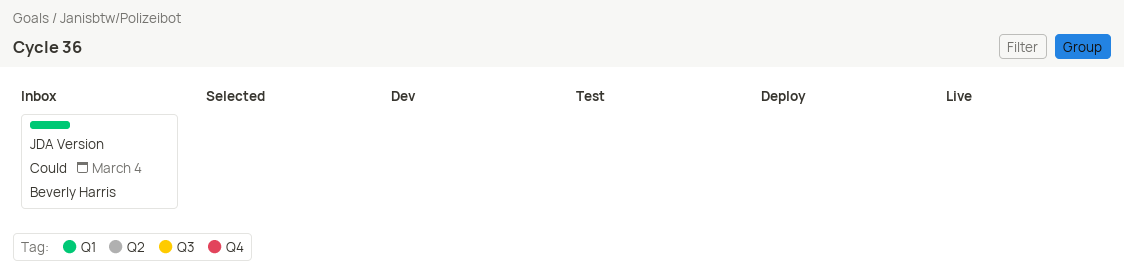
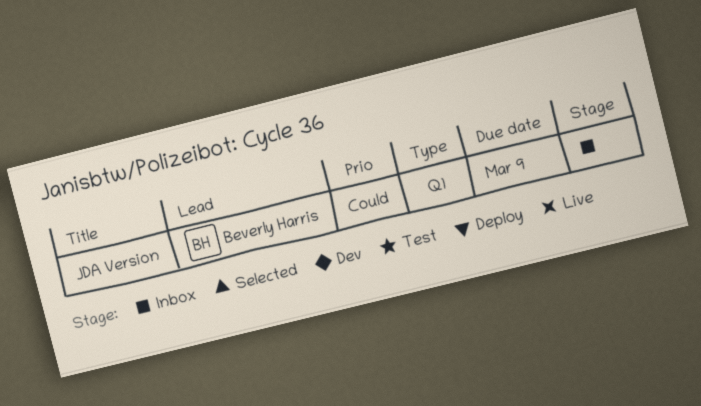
JDA Version, due: Mar 4 -> Mar 9

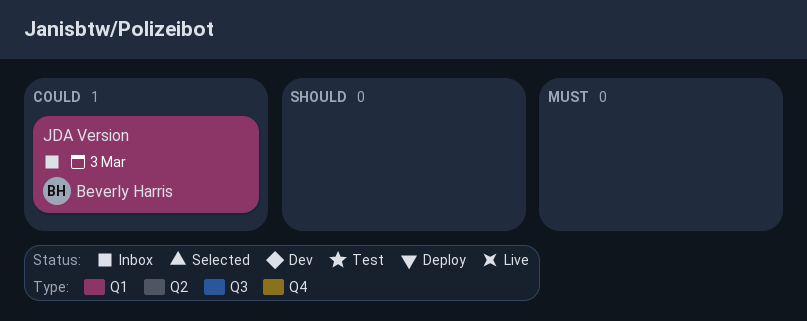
JDA Version, due: Mar 9 -> Mar 3

